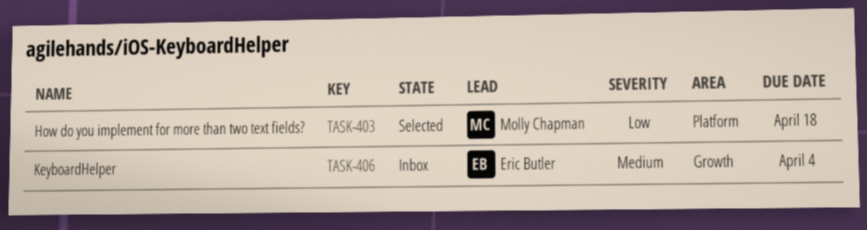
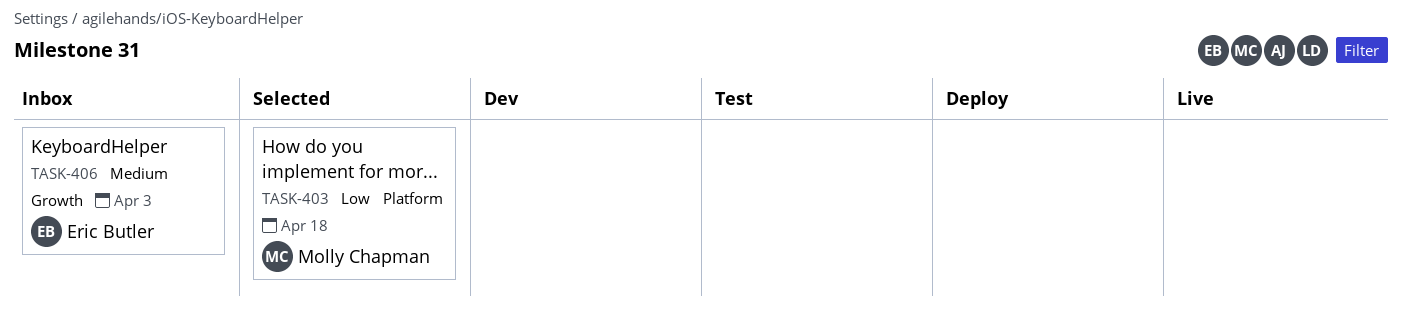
TASK-406, due: Apr 4 -> Apr 3

